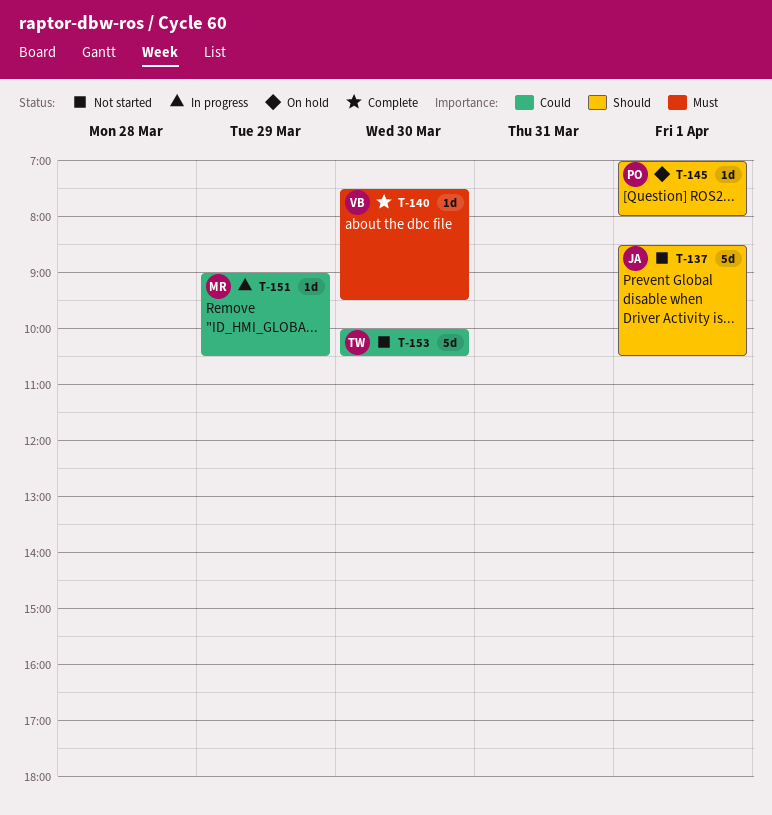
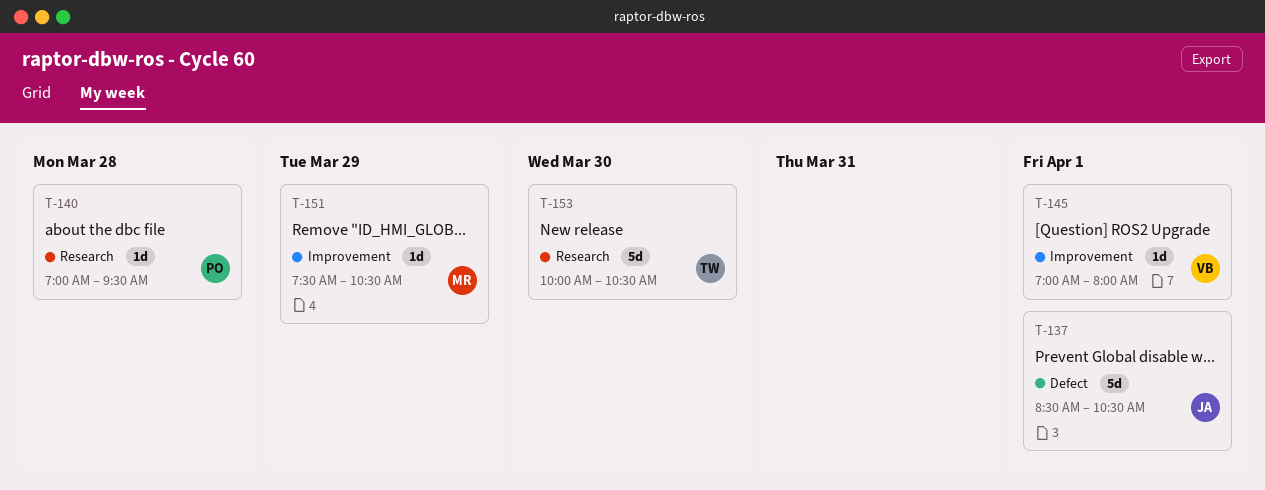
T-140, owner: VB -> PO
T-140, day: Mar 30 -> Mar 28
T-140, begins: 07:30 -> 07:00
T-145, owner: PO -> VB
T-151, begins: 09:00 -> 07:30

